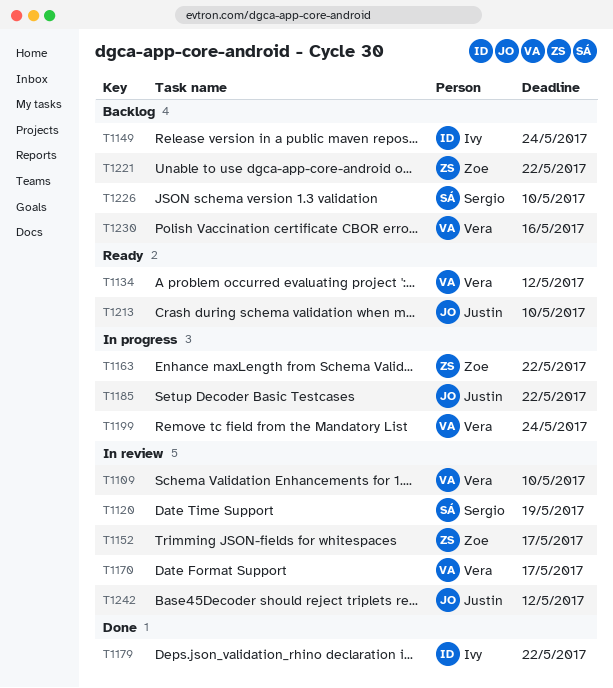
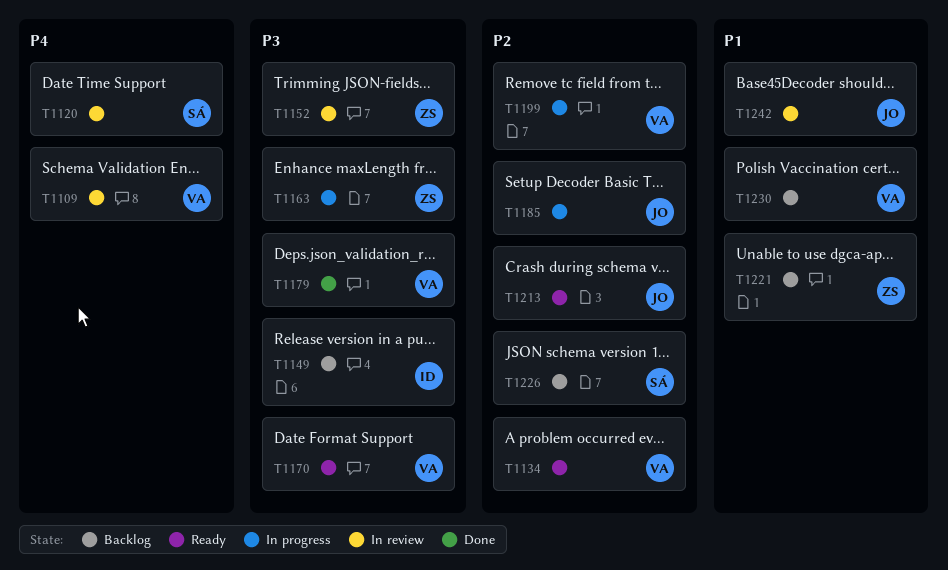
T1170, status: In review -> Ready
T1179, owner: Ivy -> Vera

